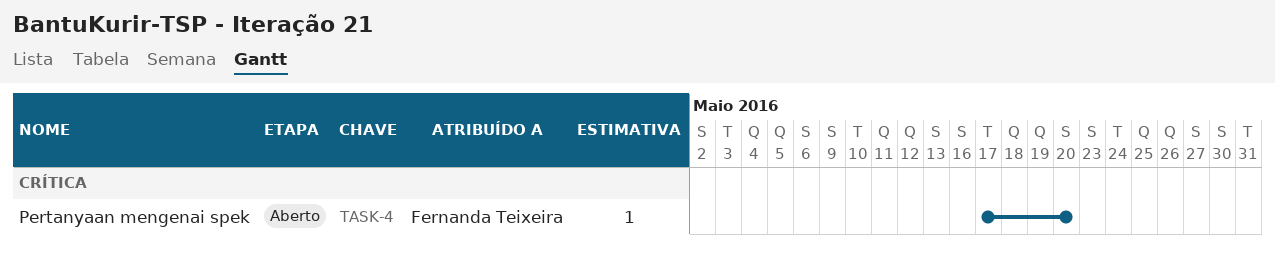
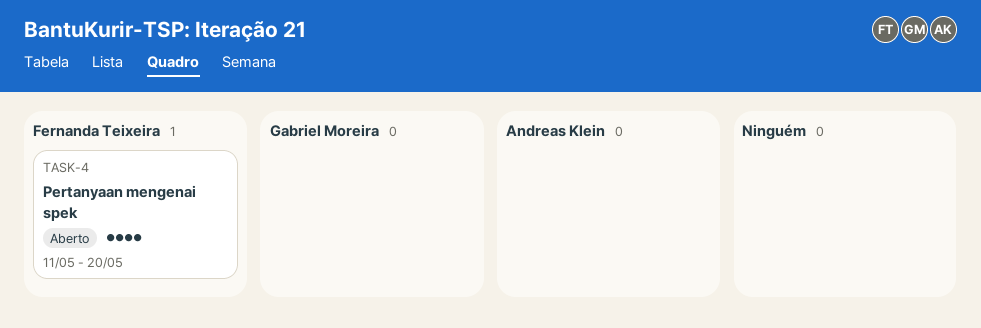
TASK-4, estimate: 1 -> 4
TASK-4, start: May 17 -> May 11

